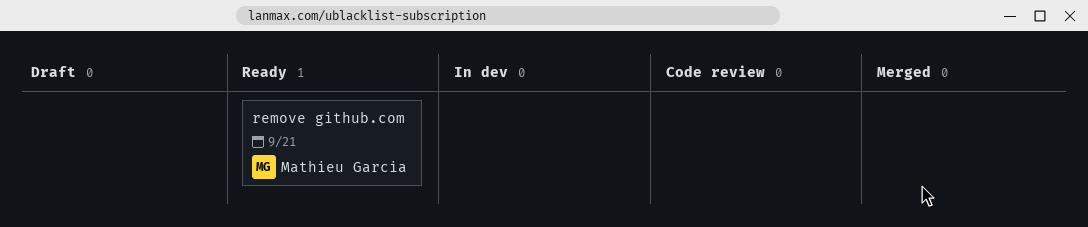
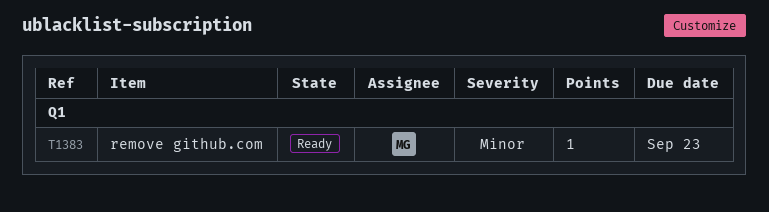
remove github.com, due: Sep 21 -> Sep 23

